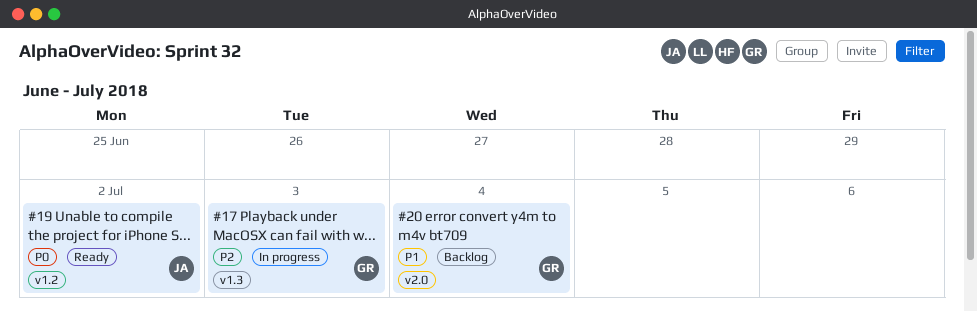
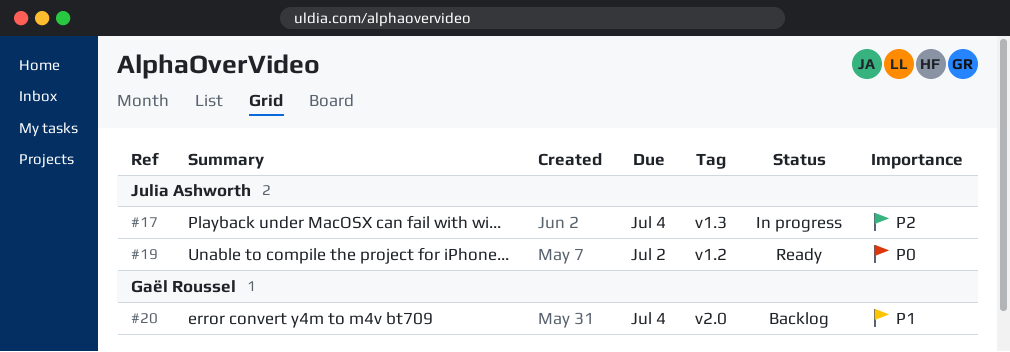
#17, owner: Gaël Roussel -> Julia Ashworth
#17, due: Jul 3 -> Jul 4

